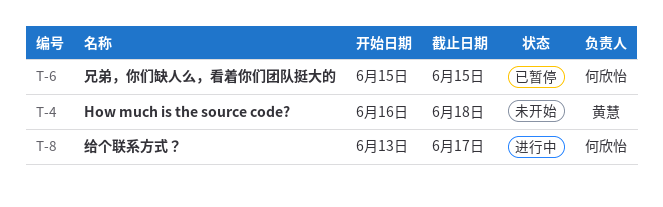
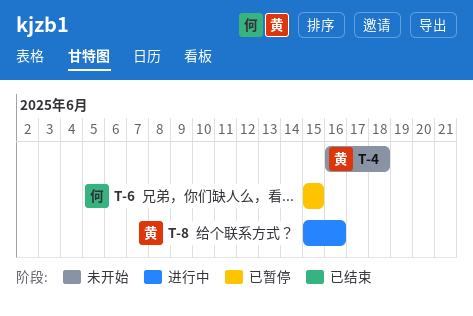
T-8, owner: 何欣怡 -> 黄慧
T-8, start: Jun 13 -> Jun 15
T-8, due: Jun 17 -> Jun 16

